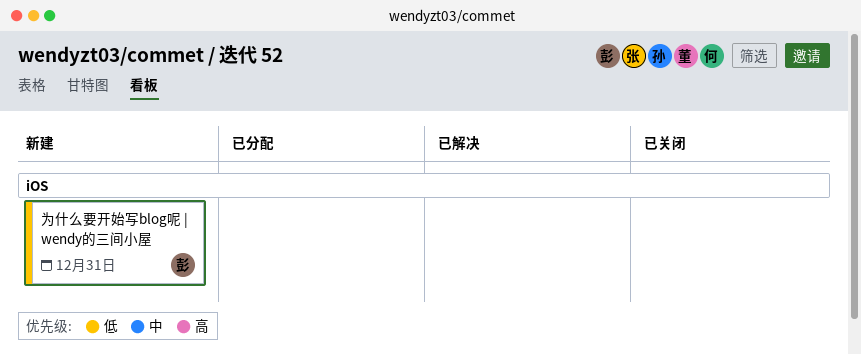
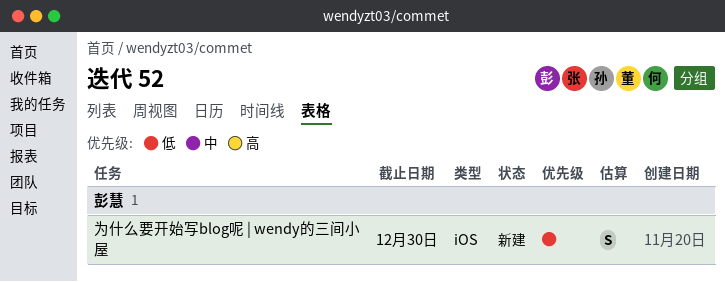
为什么要开始写blog呢 | wendy的三间小屋, due: Dec 31 -> Dec 30

